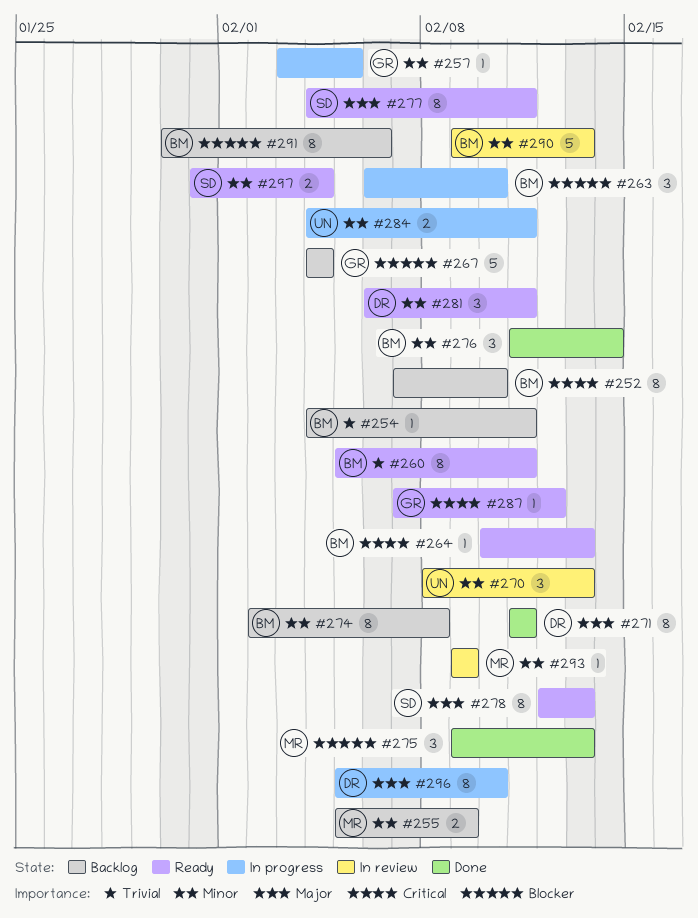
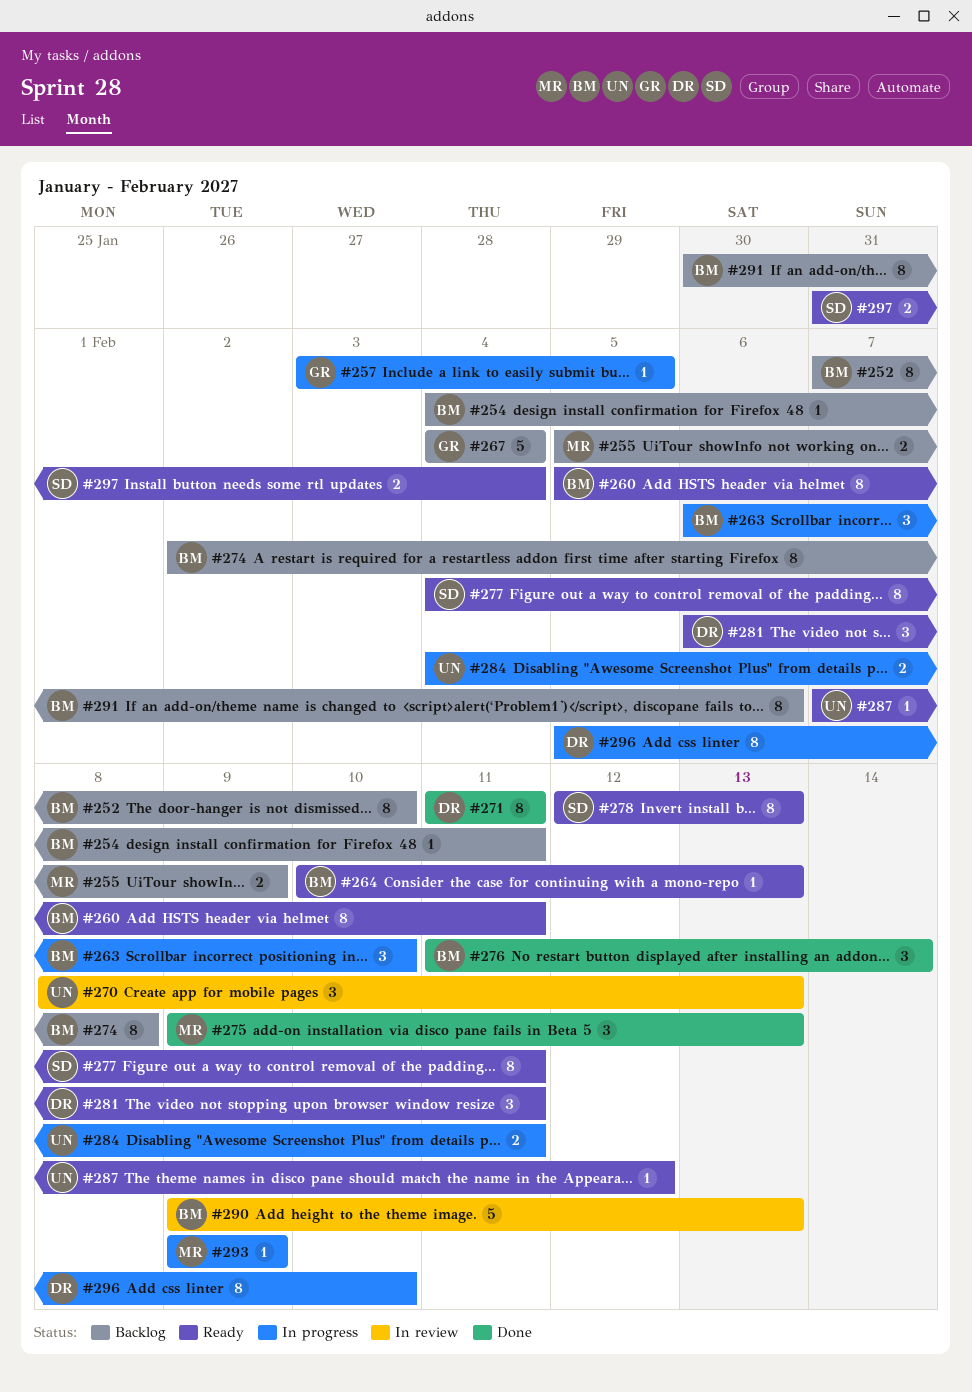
#287, owner: GR -> UN
#293, status: In review -> In progress

